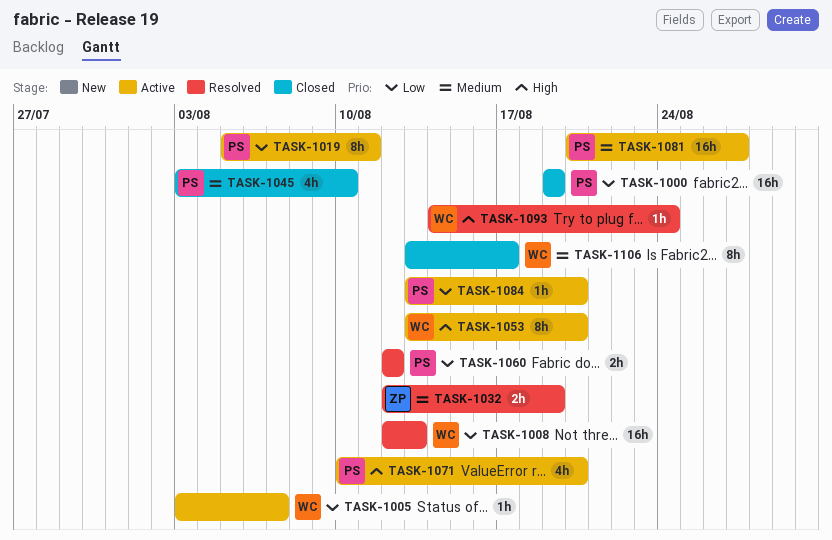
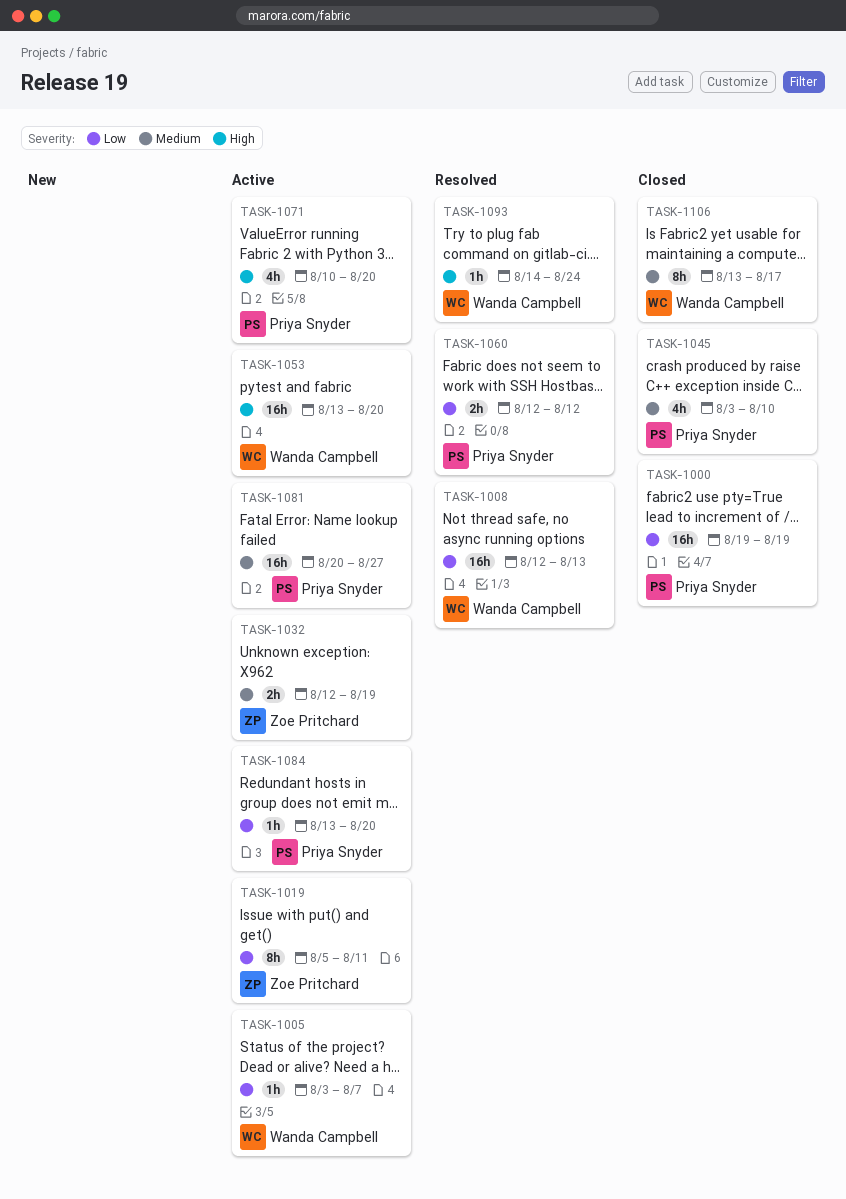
TASK-1019, owner: Priya Snyder -> Zoe Pritchard
TASK-1032, status: Resolved -> Active
TASK-1053, estimate: 8h -> 16h

